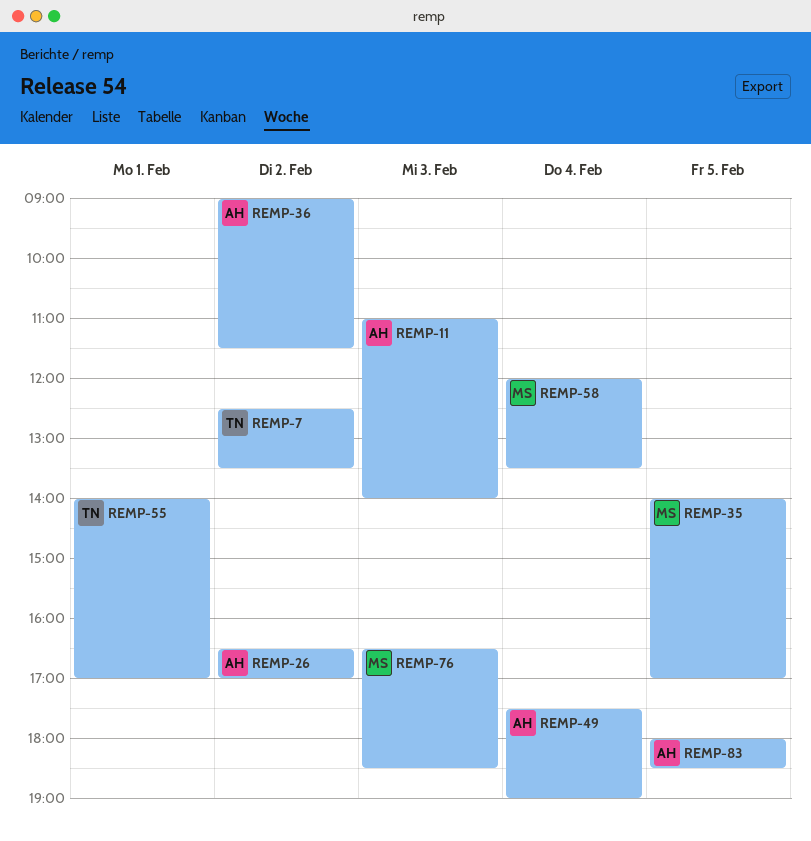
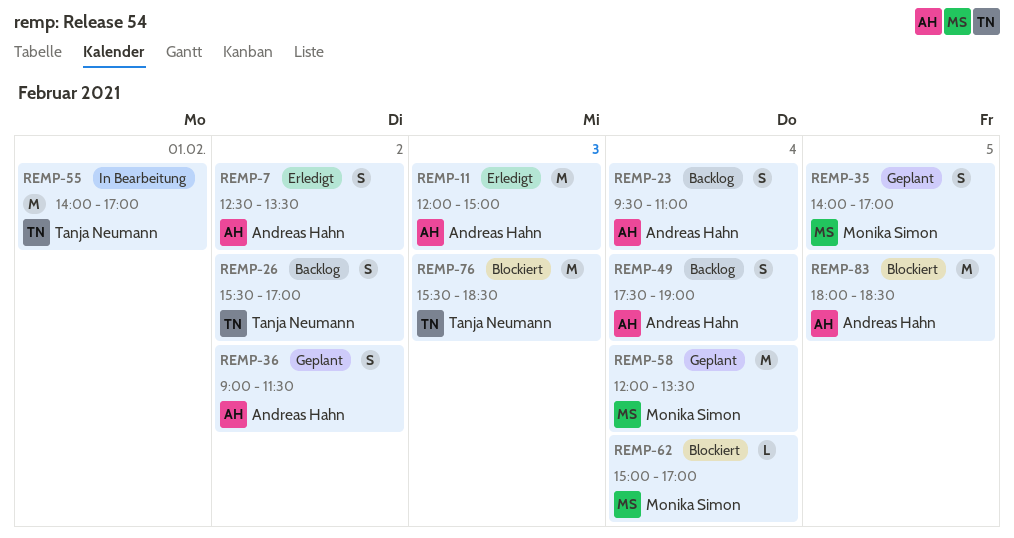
REMP-7, owner: Tanja Neumann -> Andreas Hahn
REMP-11, begins: 11:00 -> 12:00
REMP-11, ends: 14:00 -> 15:00
REMP-23: none -> present
REMP-26, owner: Andreas Hahn -> Tanja Neumann
REMP-26, begins: 16:30 -> 15:30
REMP-62: none -> present
REMP-76, owner: Monika Simon -> Tanja Neumann
REMP-76, begins: 16:30 -> 15:30

